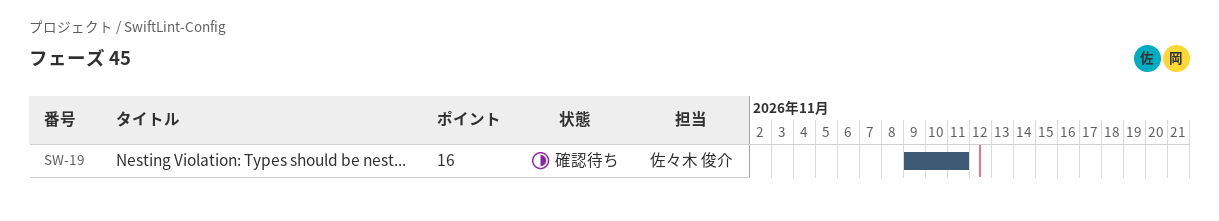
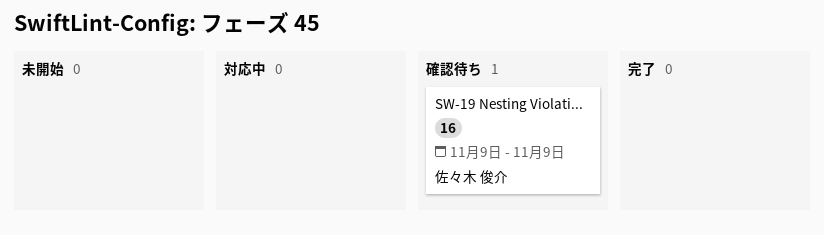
SW-19, due: Nov 11 -> Nov 9

